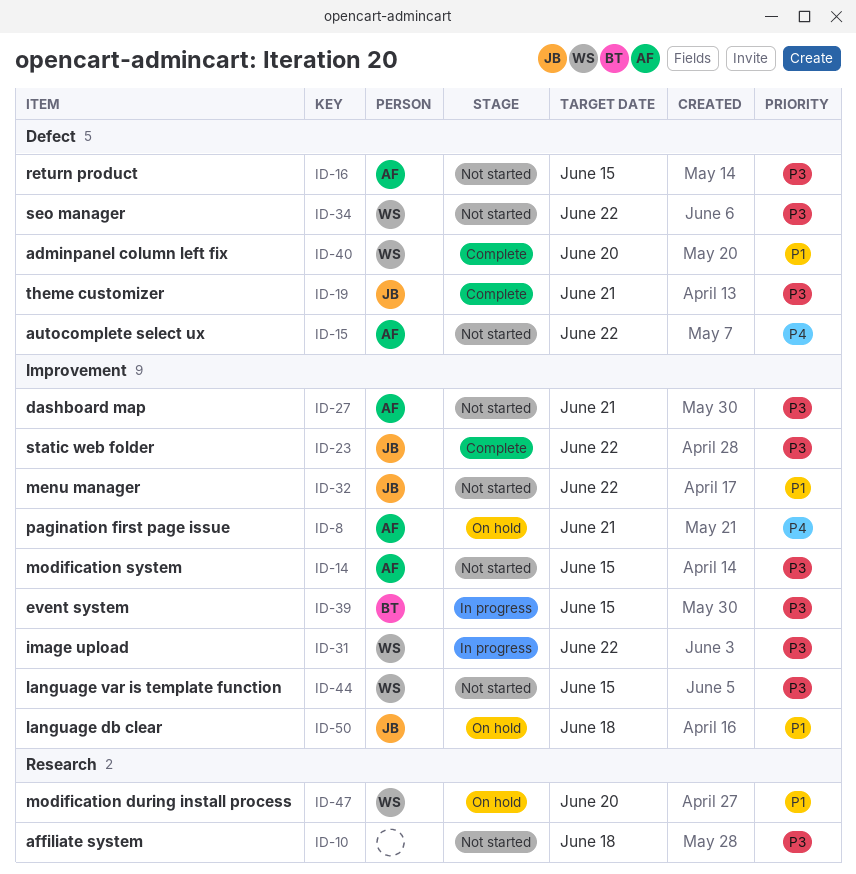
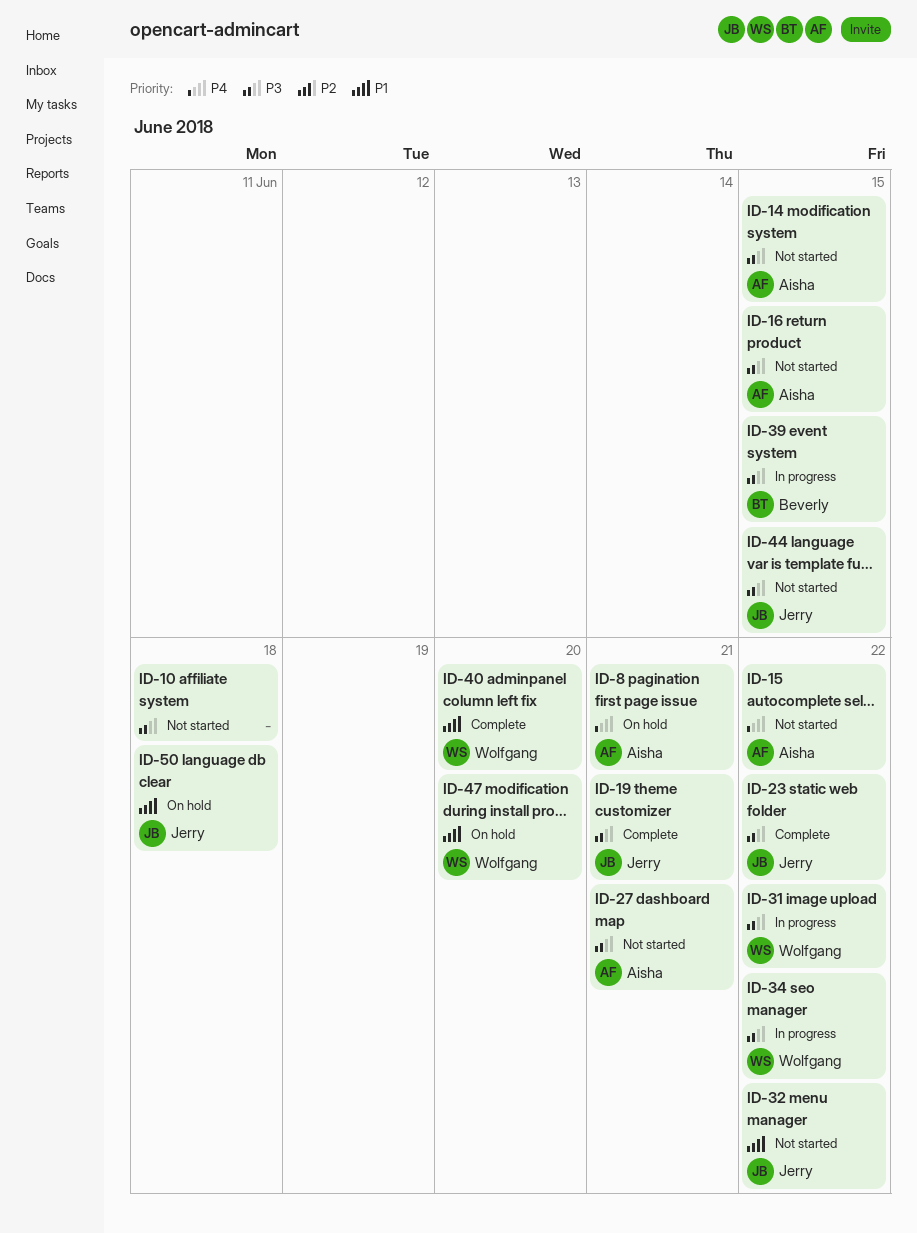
ID-34, status: Not started -> In progress
ID-44, owner: Wolfgang -> Jerry

